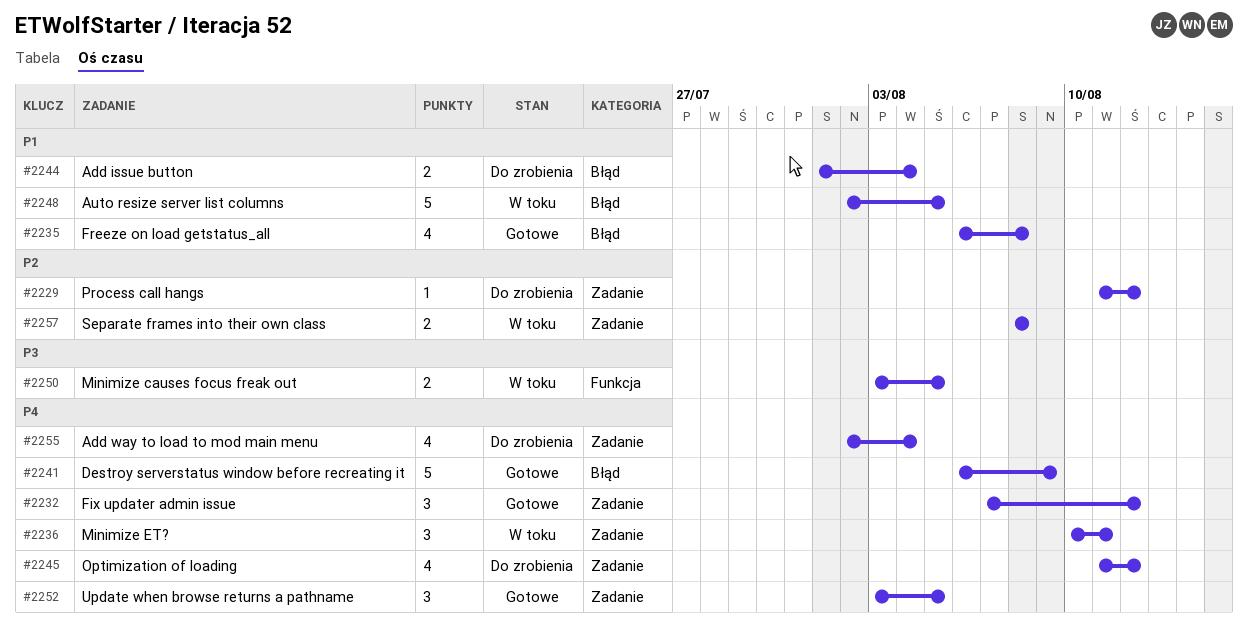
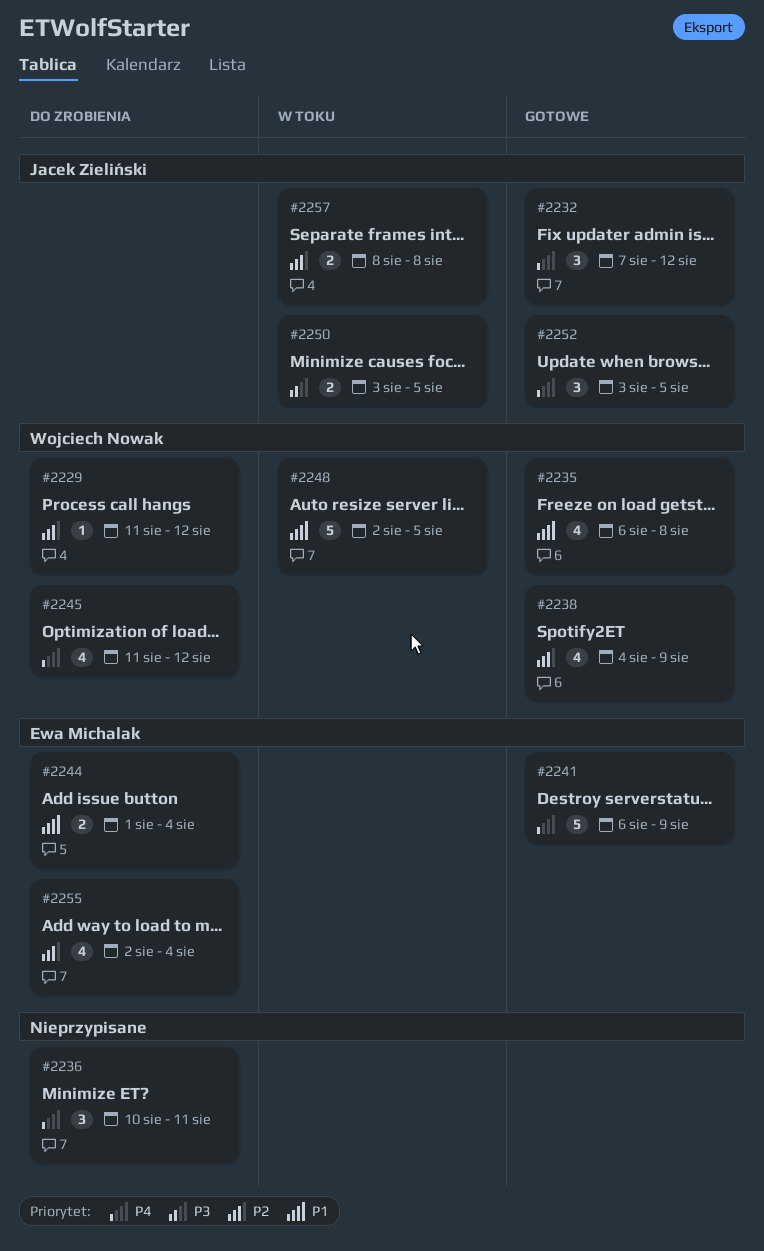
#2236, status: W toku -> Do zrobienia
#2238: none -> present
#2255, priority: P4 -> P2

